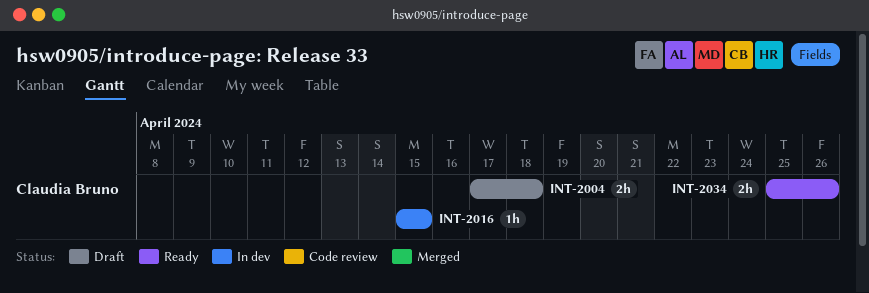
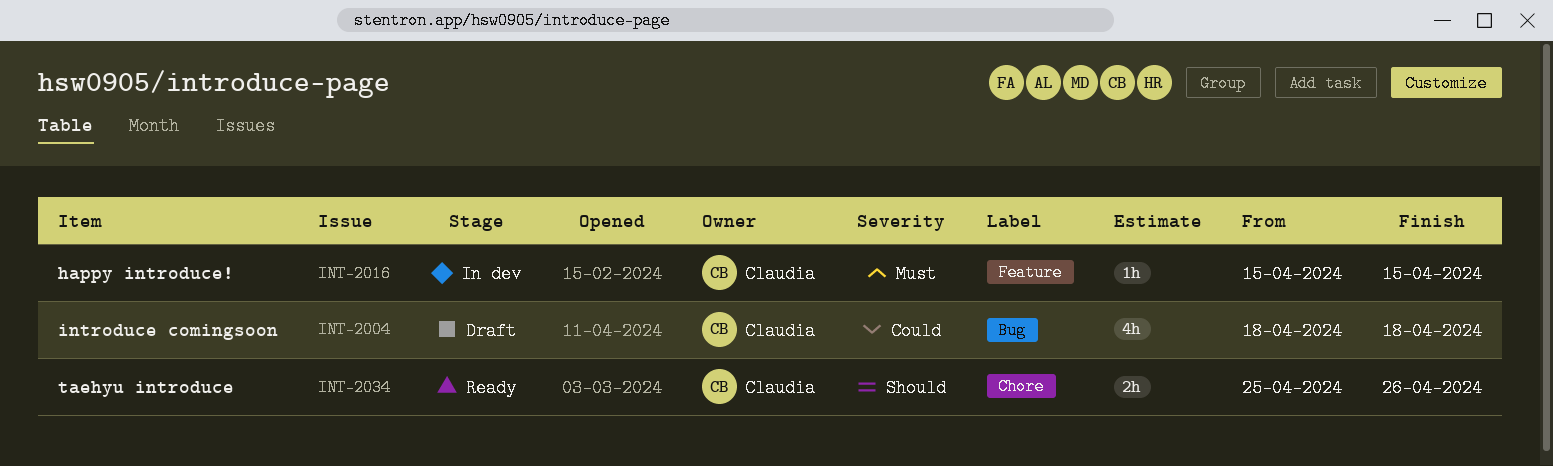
INT-2004, estimate: 2h -> 4h
INT-2004, start: Apr 17 -> Apr 18

